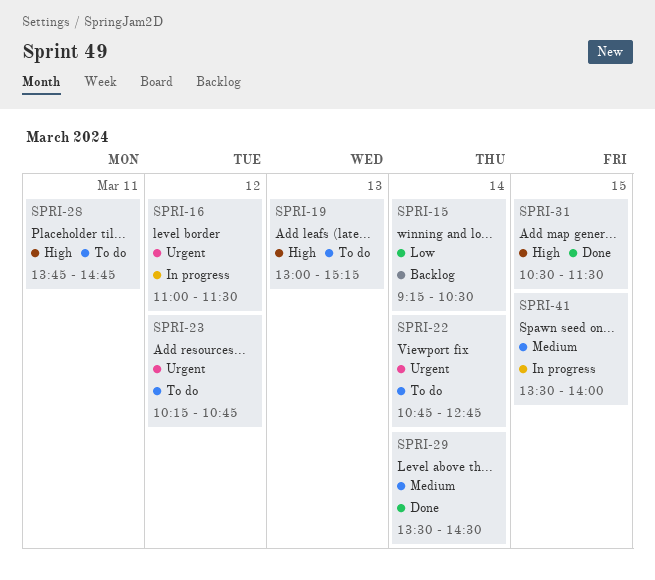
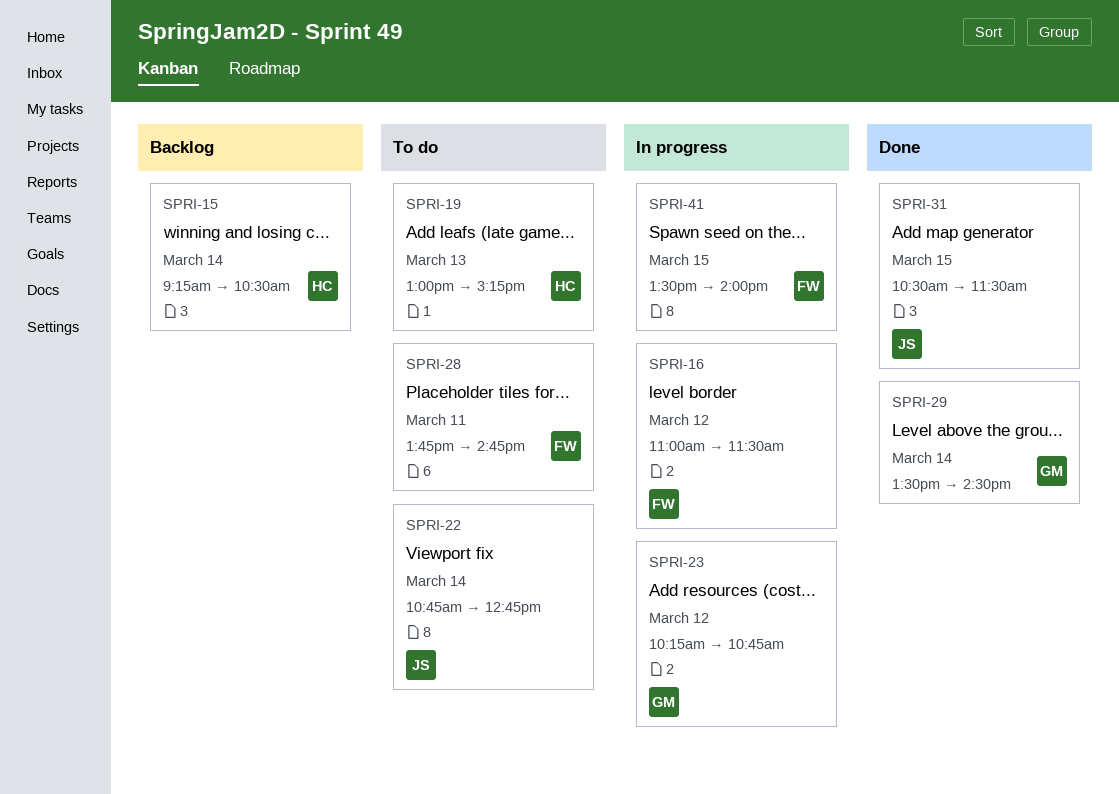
SPRI-23, status: To do -> In progress

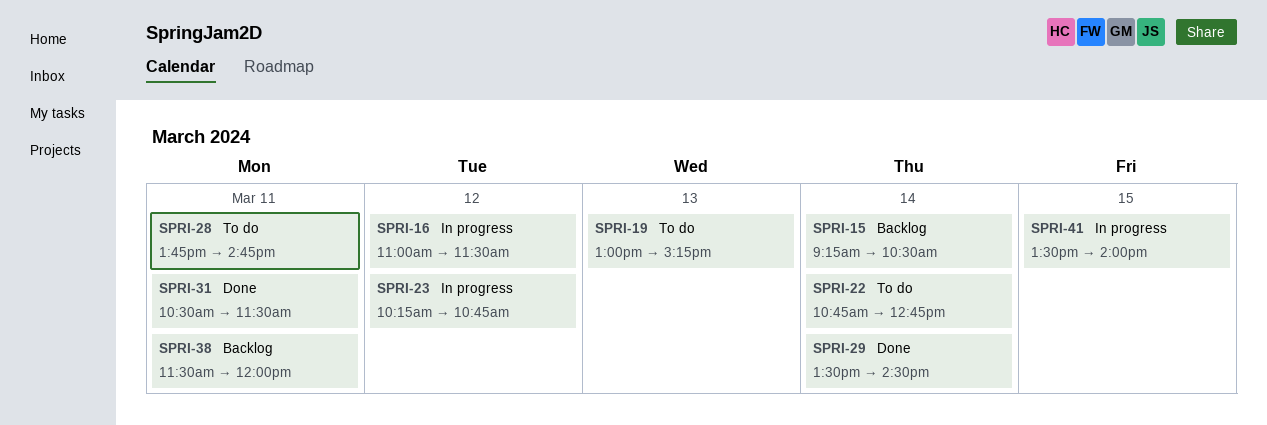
SPRI-31, day: Mar 15 -> Mar 11
SPRI-38: none -> present

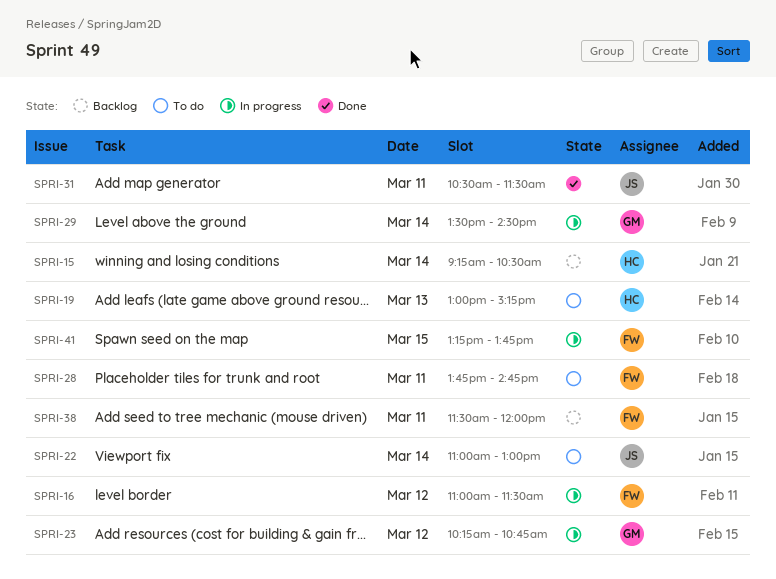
SPRI-22, begins: 10:45 -> 11:00
SPRI-22, ends: 12:45 -> 13:00
SPRI-29, status: Done -> In progress
SPRI-41, begins: 13:30 -> 13:15
SPRI-41, ends: 14:00 -> 13:45

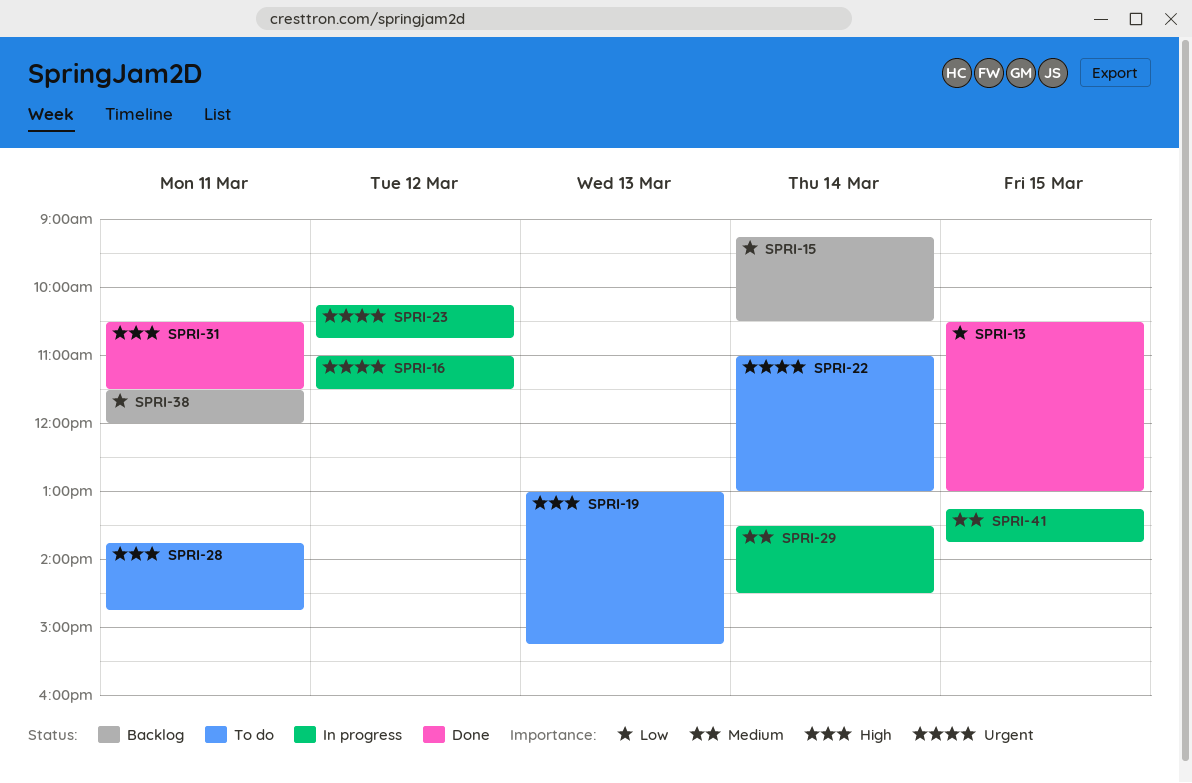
SPRI-13: none -> present

